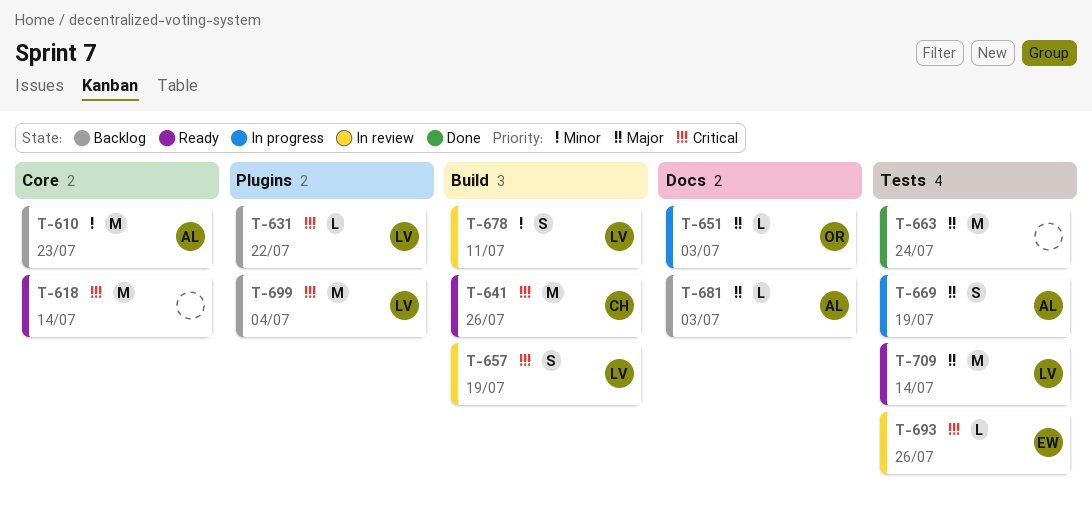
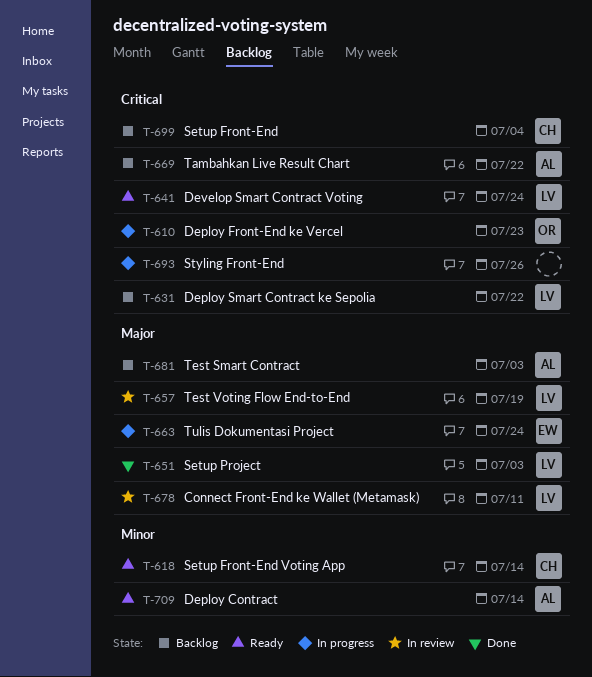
T-610, status: Backlog -> In progress
T-610, owner: AL -> OR
T-610, priority: Minor -> Critical
T-618, owner: none -> CH
T-618, priority: Critical -> Minor
T-641, owner: CH -> LV
T-641, due: Jul 26 -> Jul 24
T-651, status: In progress -> Done
T-651, owner: OR -> LV
T-657, priority: Critical -> Major
T-663, status: Done -> In progress
T-663, owner: none -> EW
T-669, status: In progress -> Backlog
T-669, priority: Major -> Critical
T-669, due: Jul 19 -> Jul 22
T-678, priority: Minor -> Major
T-693, status: In review -> In progress
T-693, owner: EW -> none
T-699, owner: LV -> CH
T-709, owner: LV -> AL
T-709, priority: Major -> Minor

